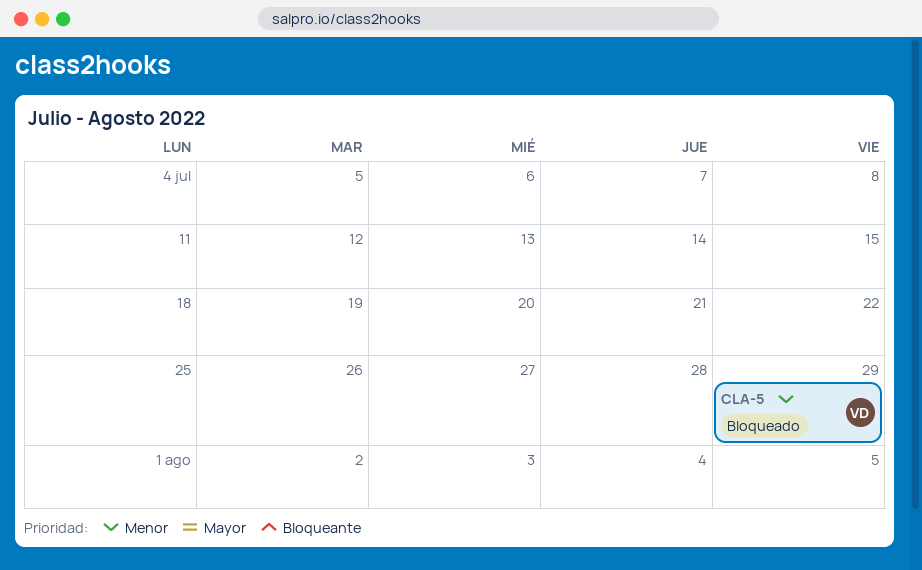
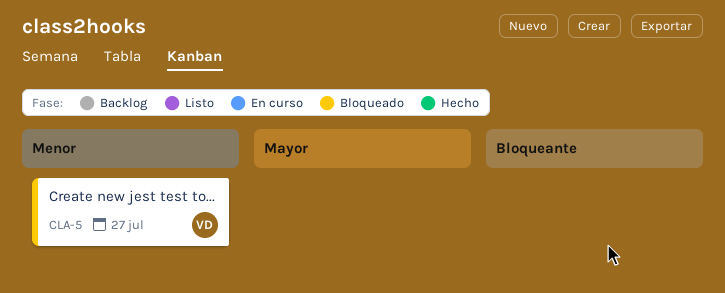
CLA-5, due: Jul 29 -> Jul 27

